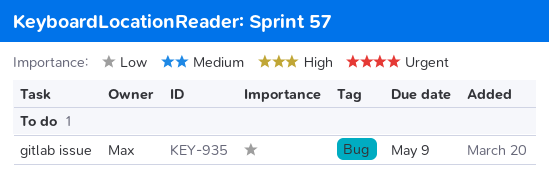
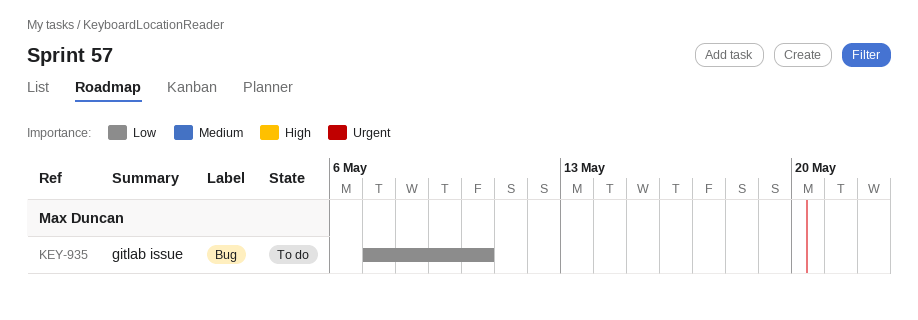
KEY-935, due: May 9 -> May 10

